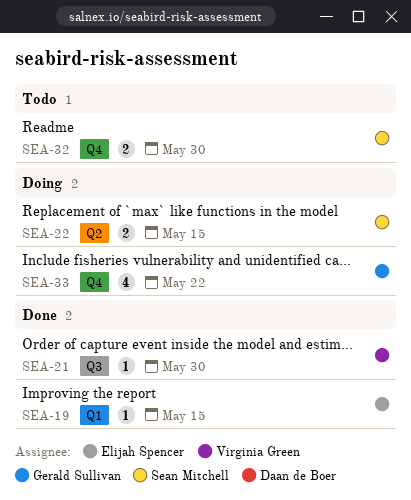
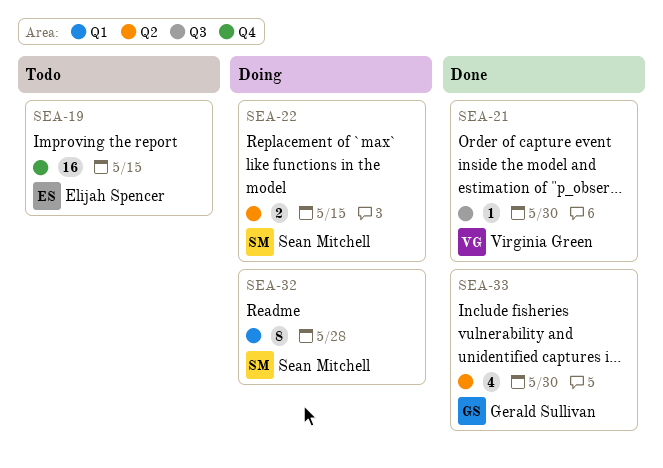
SEA-19, status: Done -> Todo
SEA-19, label: Q1 -> Q4
SEA-19, estimate: 1 -> 16
SEA-32, status: Todo -> Doing
SEA-32, label: Q4 -> Q1
SEA-32, estimate: 2 -> 8
SEA-32, due: May 30 -> May 28
SEA-33, status: Doing -> Done
SEA-33, label: Q4 -> Q2
SEA-33, due: May 22 -> May 30

